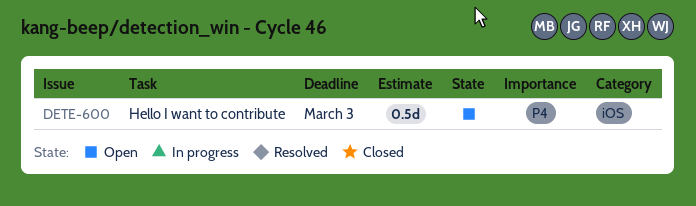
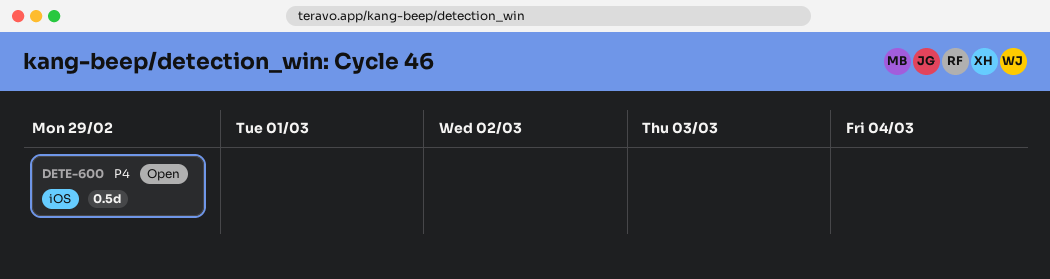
DETE-600, due: Mar 3 -> Feb 29

